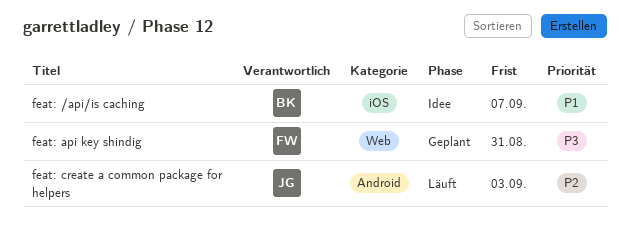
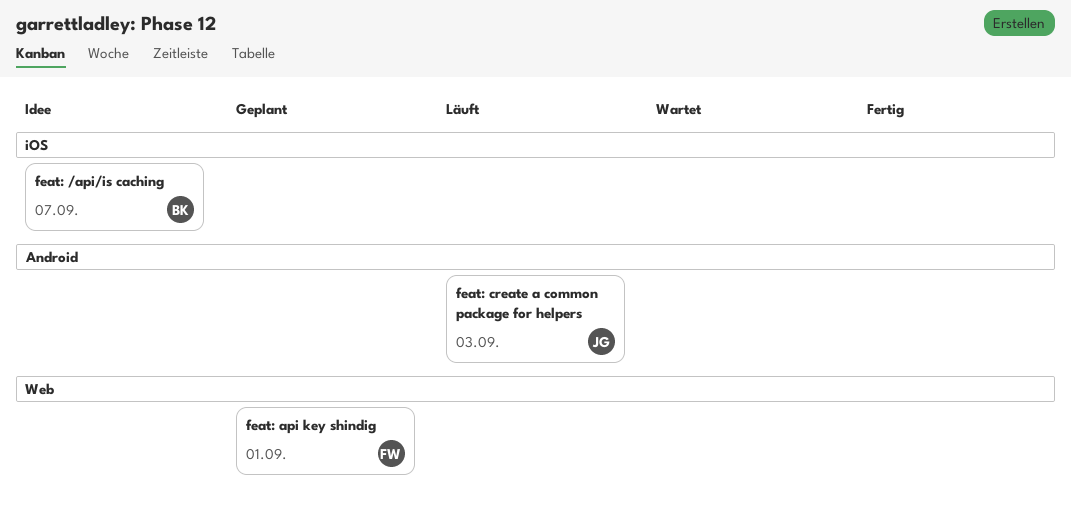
feat: api key shindig, due: Aug 31 -> Sep 1

